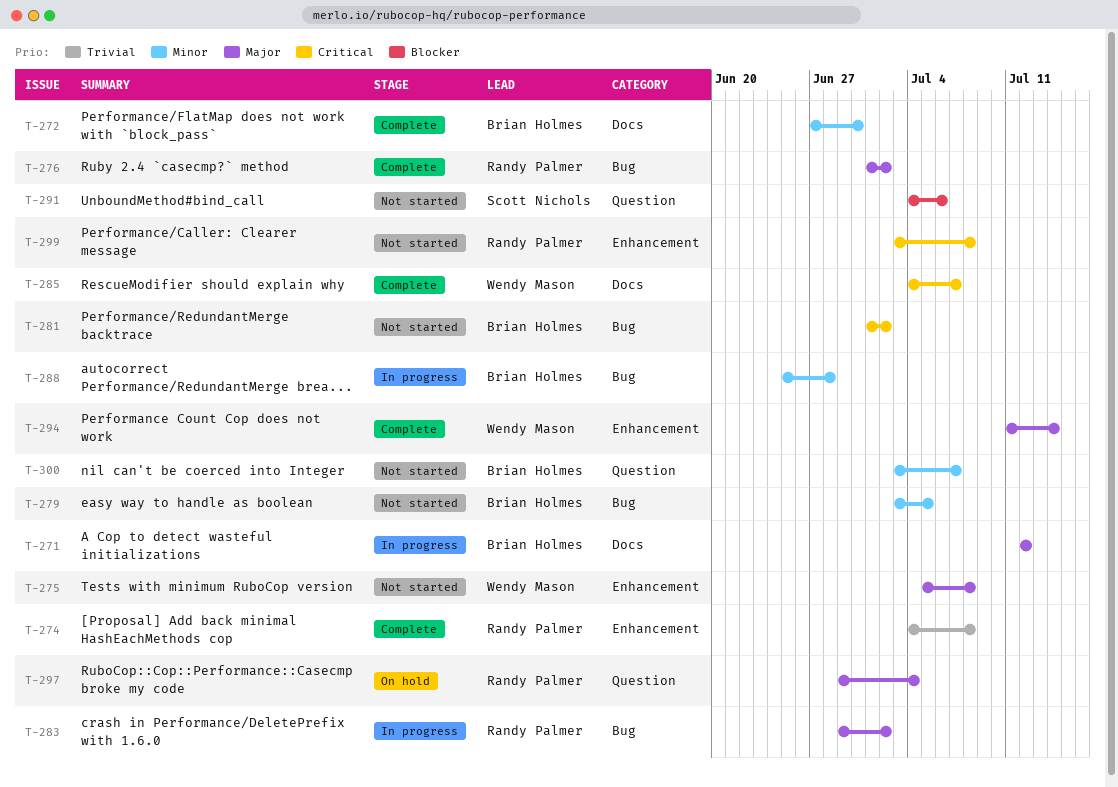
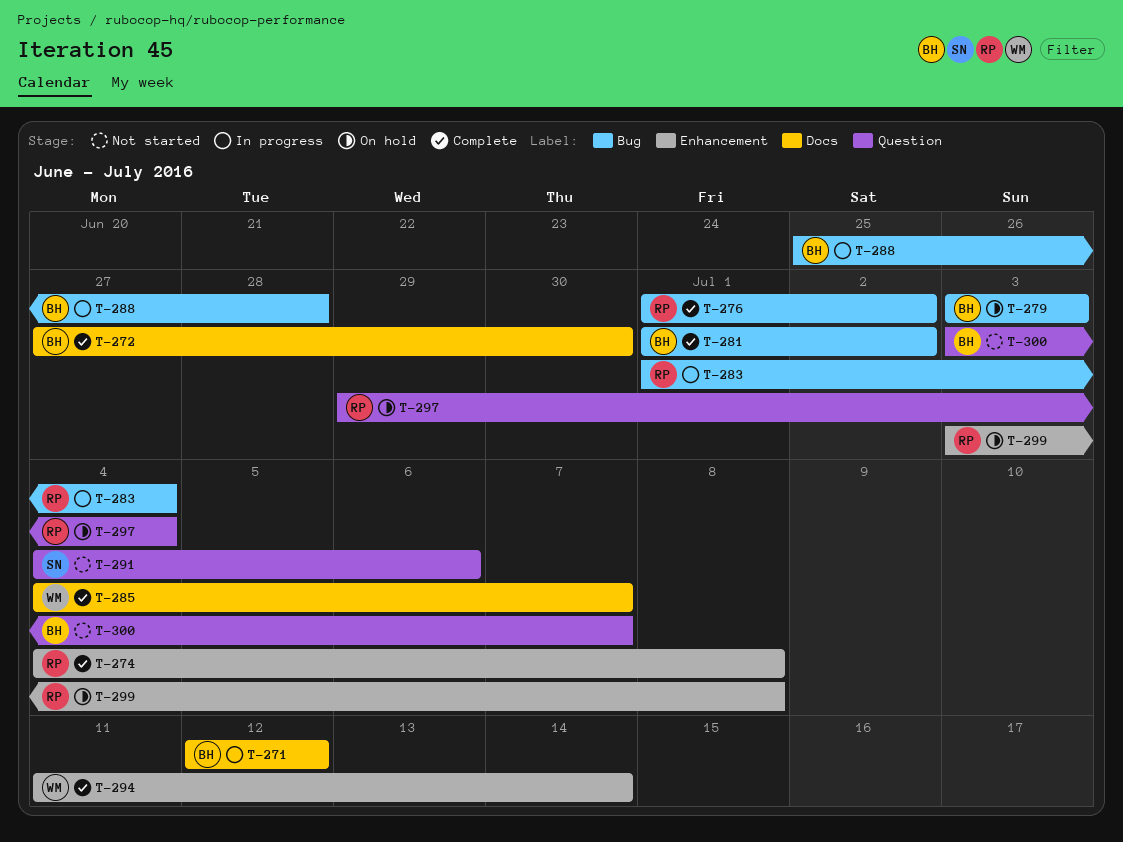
T-275: present -> none
T-279, status: Not started -> On hold
T-279, due: Jul 5 -> Jul 3
T-281, status: Not started -> Complete
T-283, start: Jun 29 -> Jul 1
T-283, due: Jul 2 -> Jul 4
T-299, status: Not started -> On hold

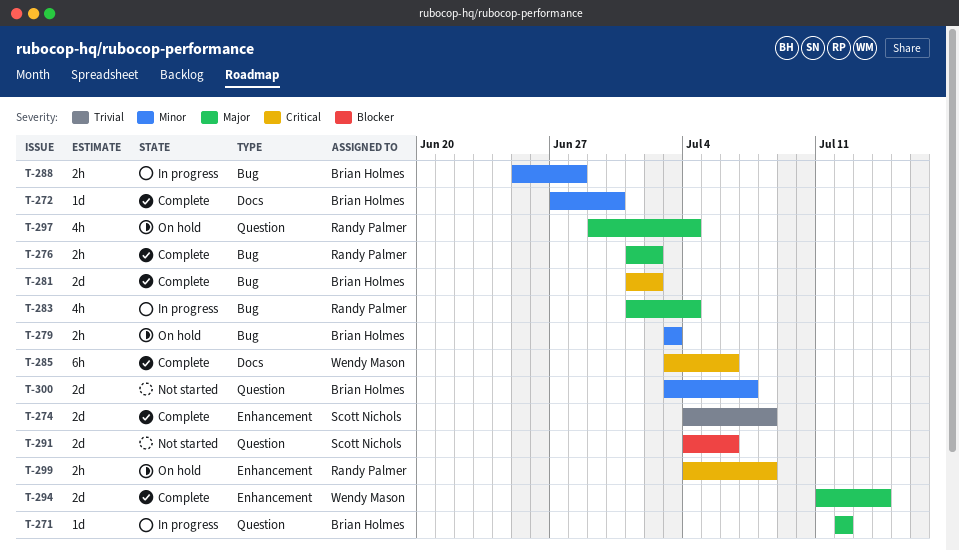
T-271, label: Docs -> Question
T-274, owner: Randy Palmer -> Scott Nichols
T-285, start: Jul 4 -> Jul 3
T-285, due: Jul 7 -> Jul 6
T-299, start: Jul 3 -> Jul 4

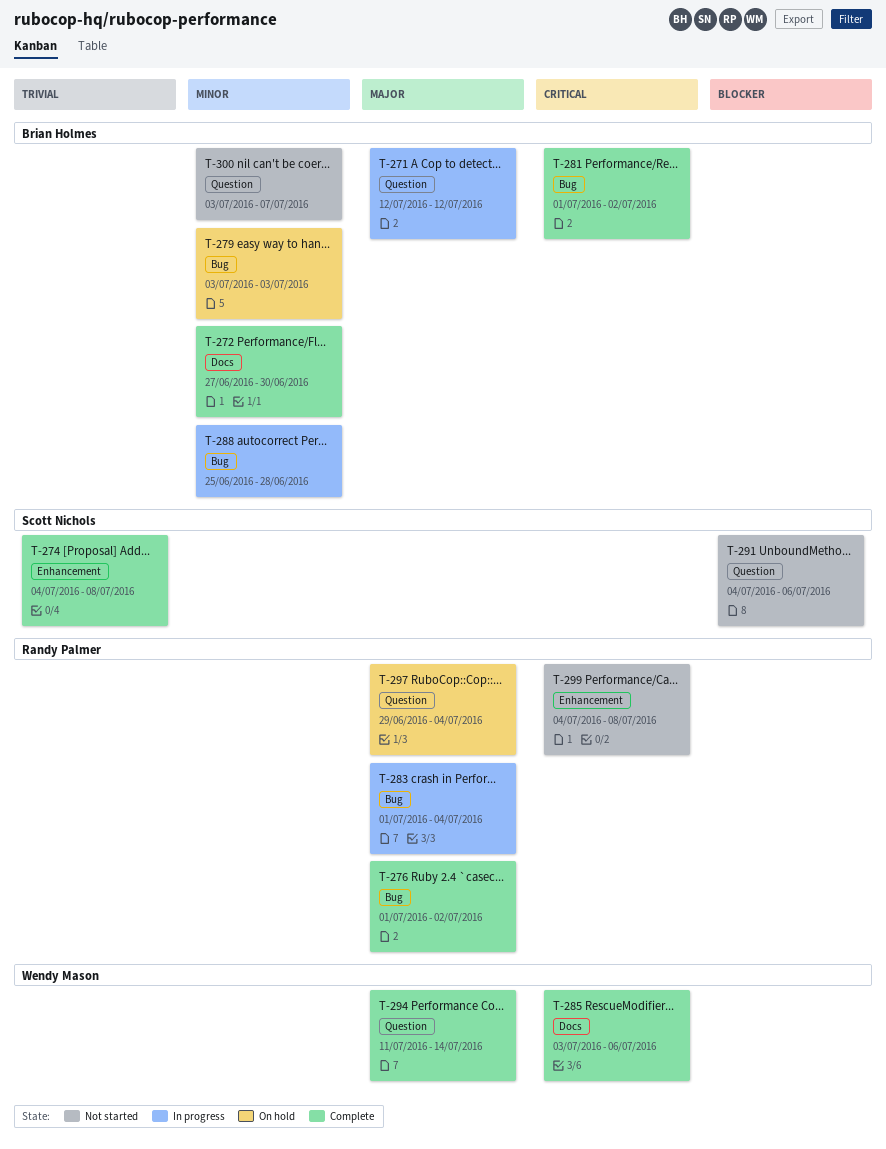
T-294, label: Enhancement -> Question
T-299, status: On hold -> Not started

